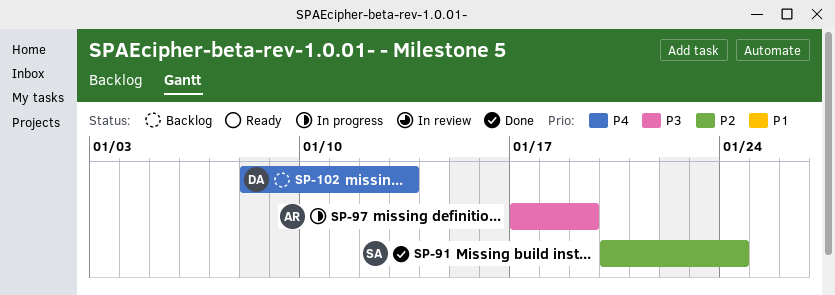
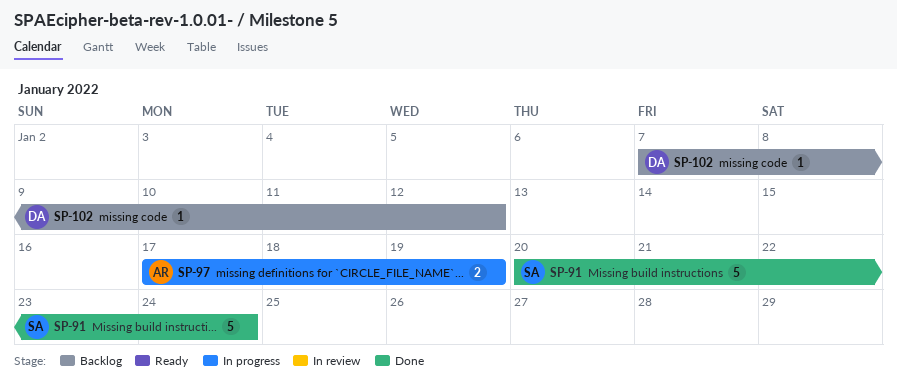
SP-102, start: Jan 8 -> Jan 7
SP-102, due: Jan 13 -> Jan 12

